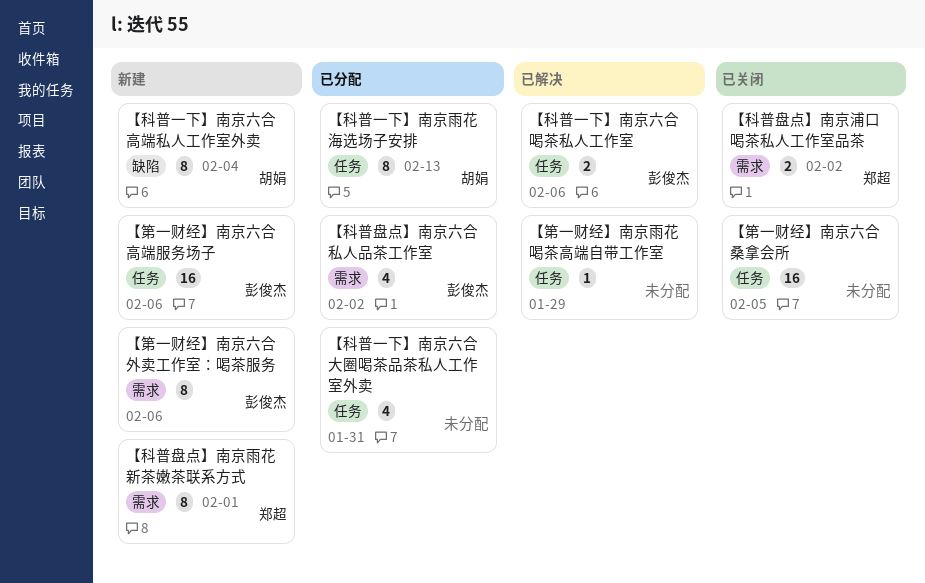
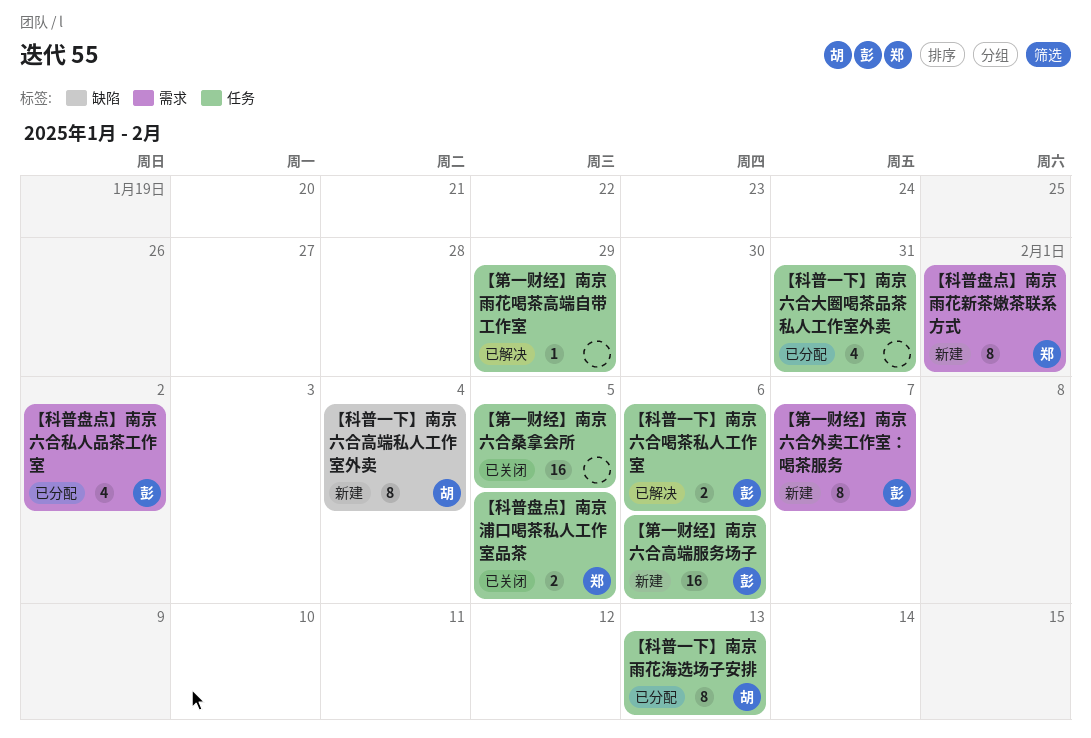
【科普盘点】南京浦口喝茶私人工作室品茶, label: 需求 -> 任务
【科普盘点】南京浦口喝茶私人工作室品茶, due: Feb 2 -> Feb 5
【第一财经】南京六合外卖工作室：喝茶服务, due: Feb 6 -> Feb 7

